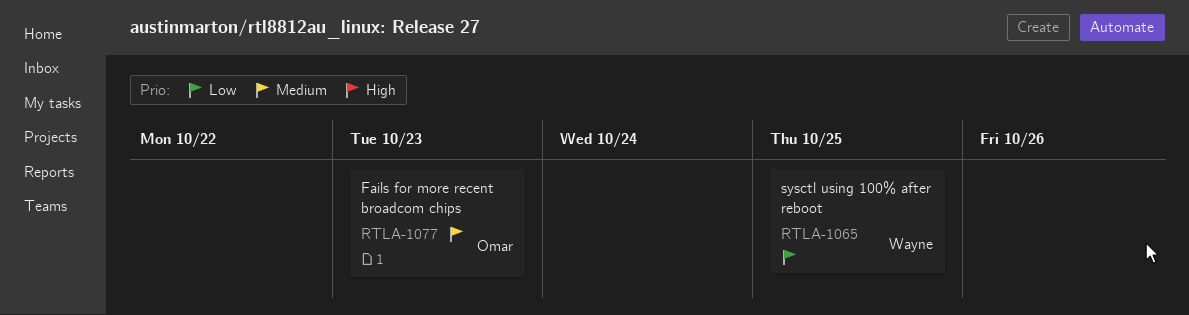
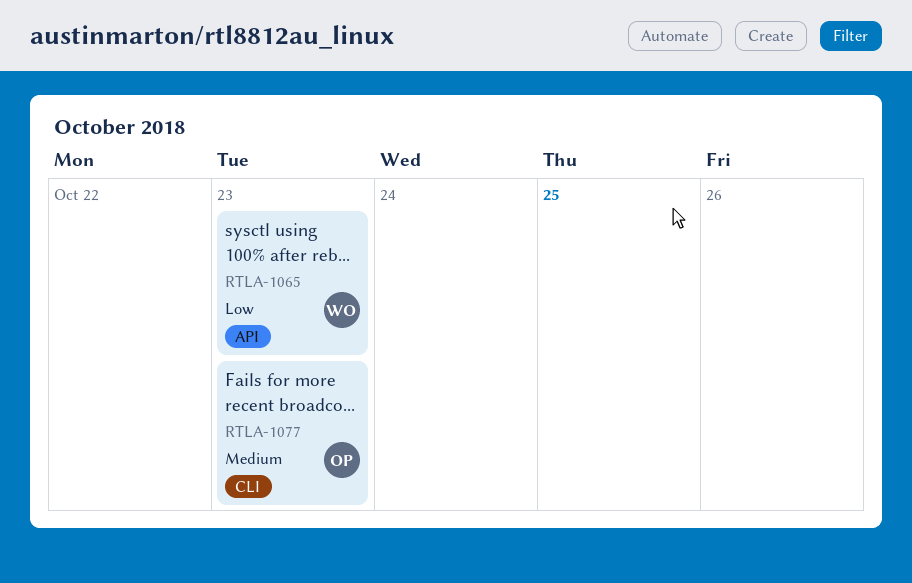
RTLA-1065, due: Oct 25 -> Oct 23

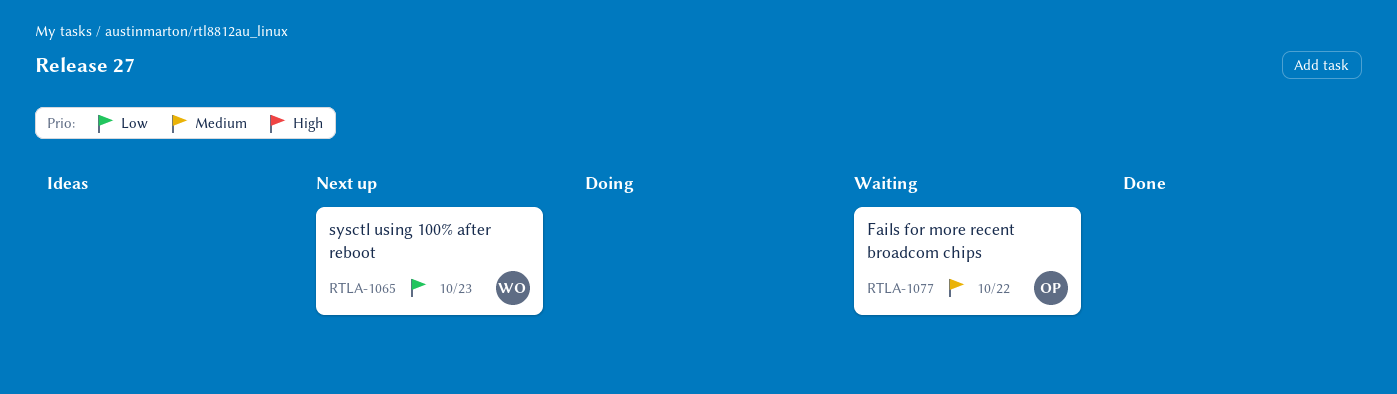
RTLA-1077, due: Oct 23 -> Oct 22

